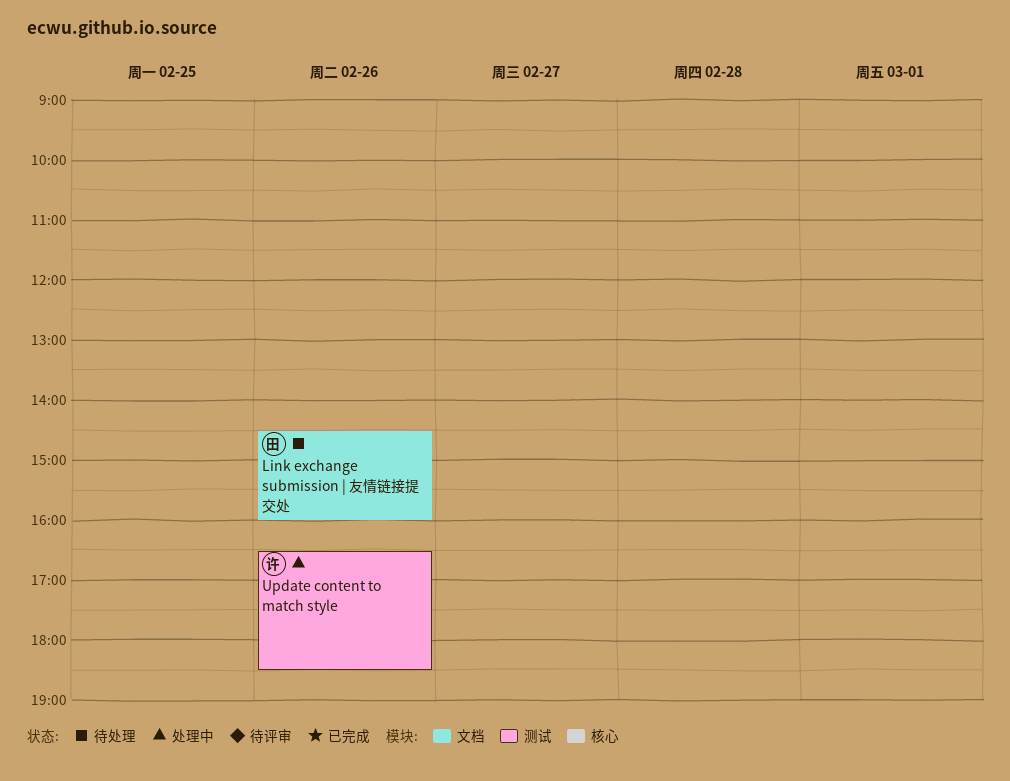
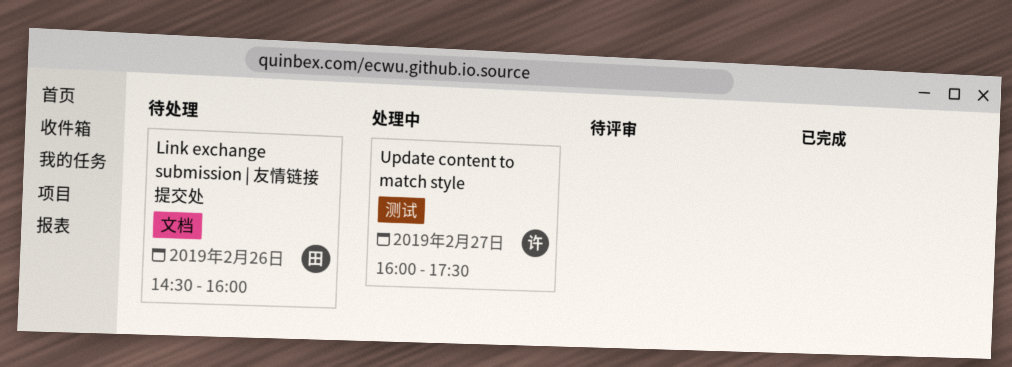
Update content to match style, day: Feb 26 -> Feb 27
Update content to match style, begins: 16:30 -> 16:00
Update content to match style, ends: 18:30 -> 17:30

